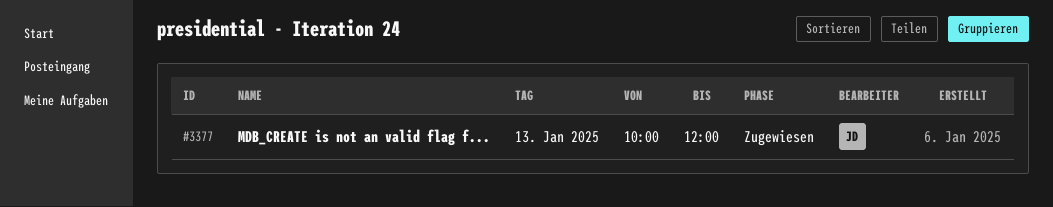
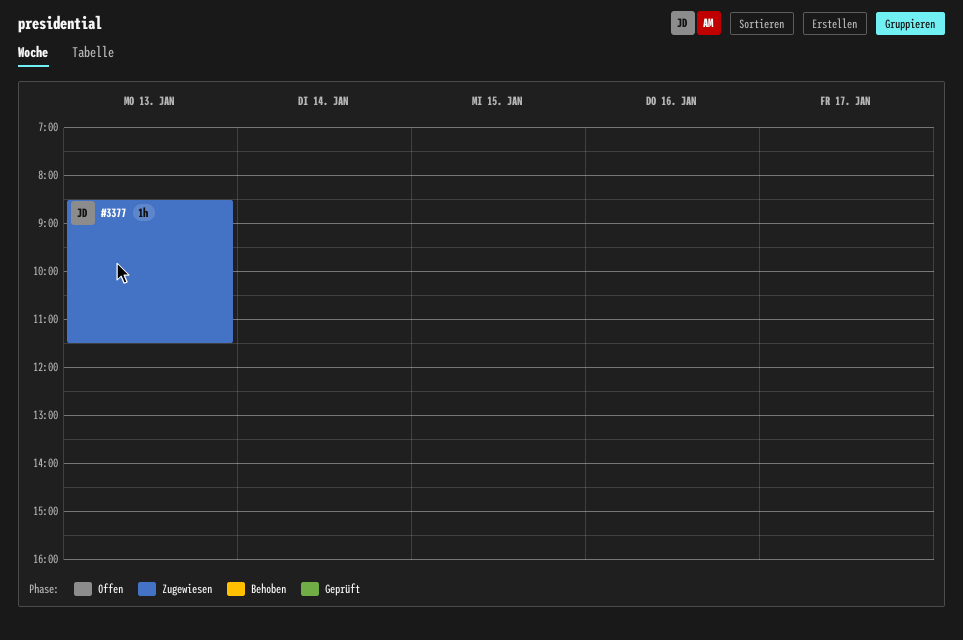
#3377, begins: 10:00 -> 08:30
#3377, ends: 12:00 -> 11:30

